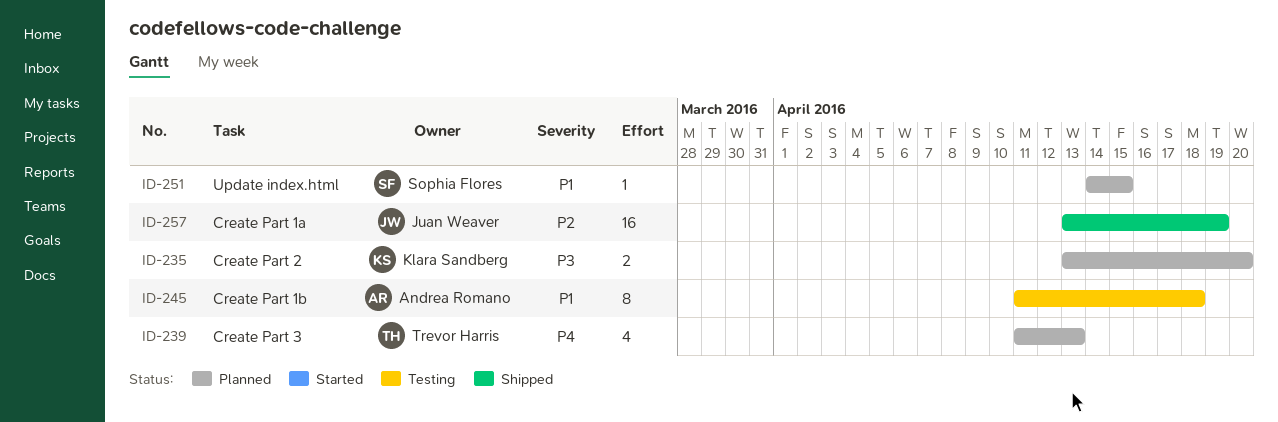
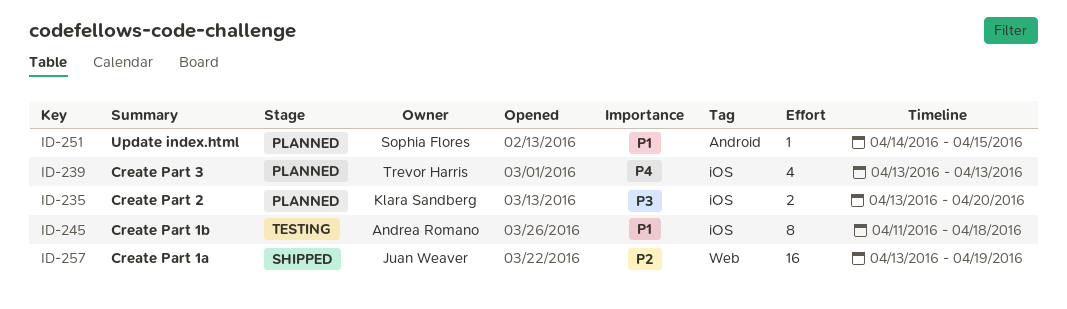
ID-239, start: Apr 11 -> Apr 13

